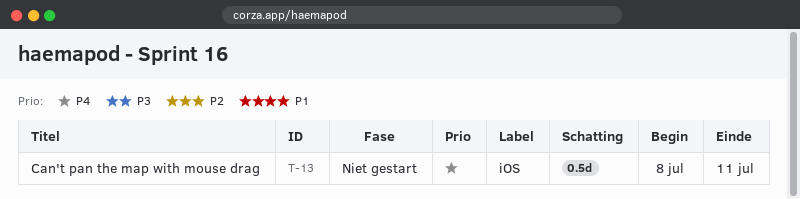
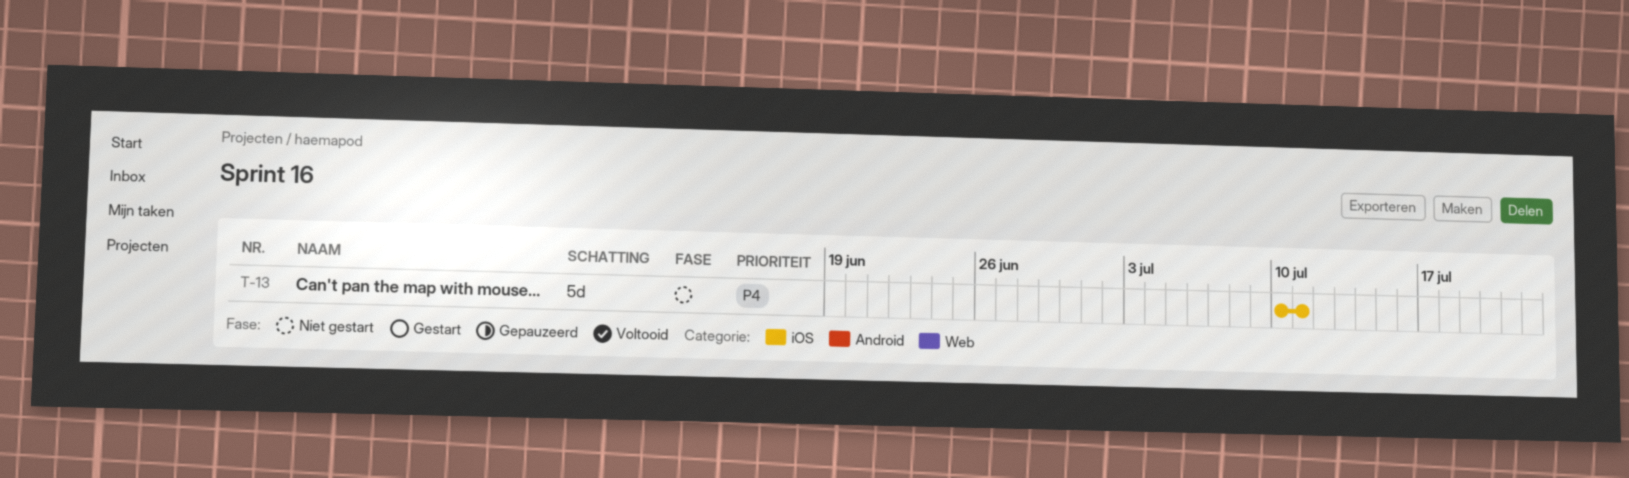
T-13, estimate: 0.5d -> 5d
T-13, start: Jul 8 -> Jul 10

